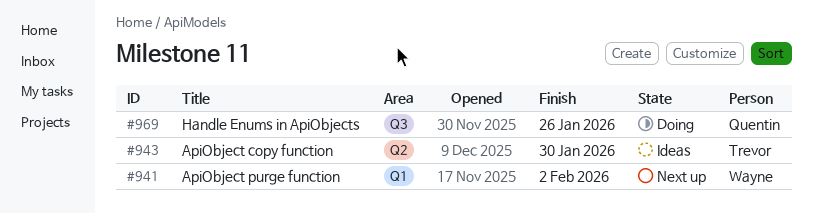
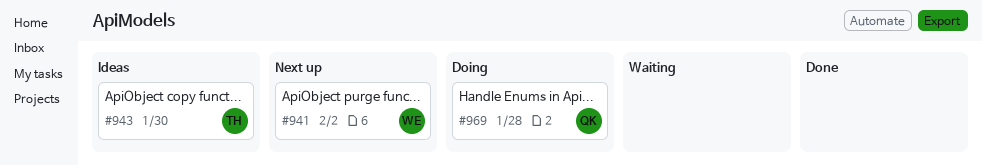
#969, due: Jan 26 -> Jan 28

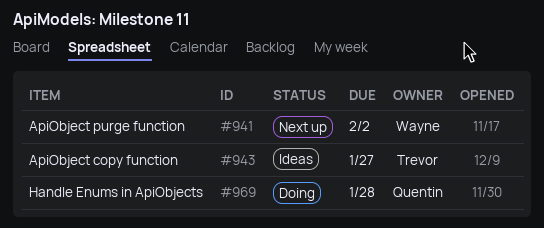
#943, due: Jan 30 -> Jan 27

